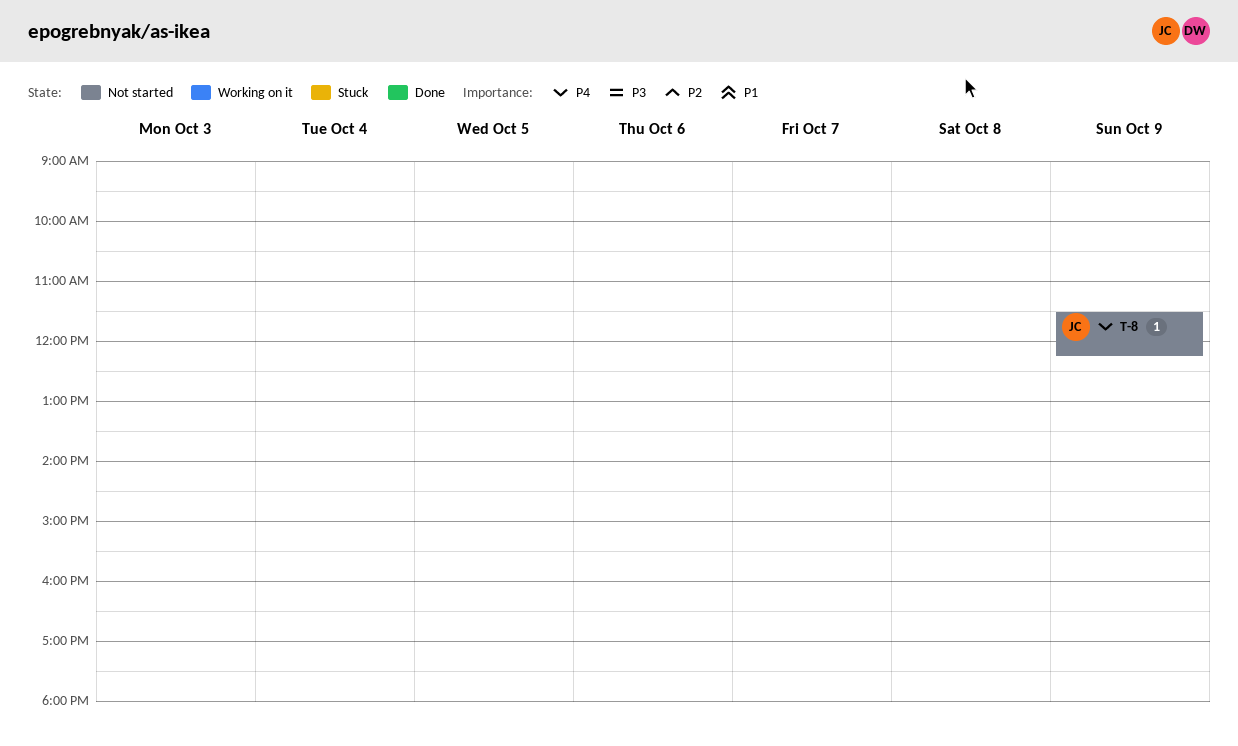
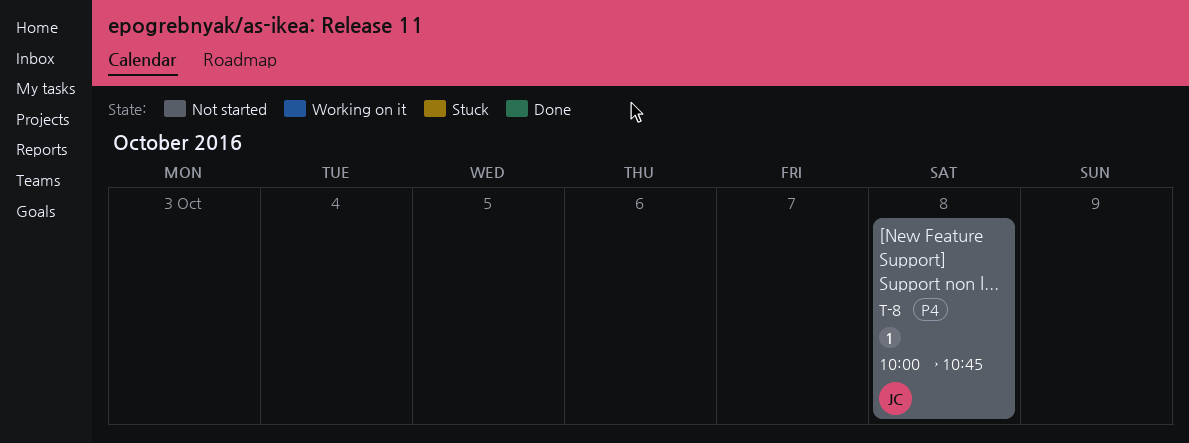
T-8, day: Oct 9 -> Oct 8
T-8, begins: 11:30 -> 10:00
T-8, ends: 12:15 -> 10:45

